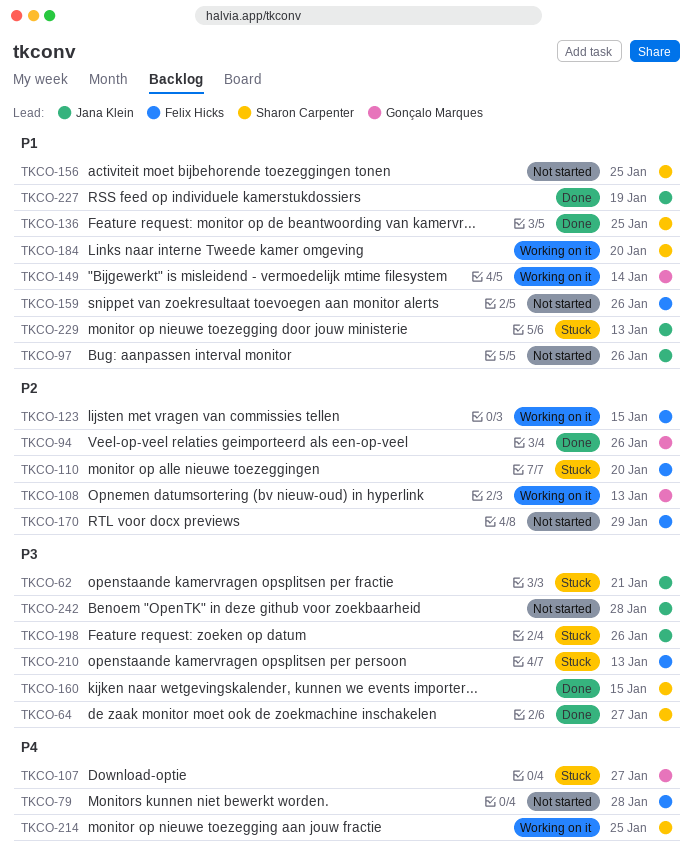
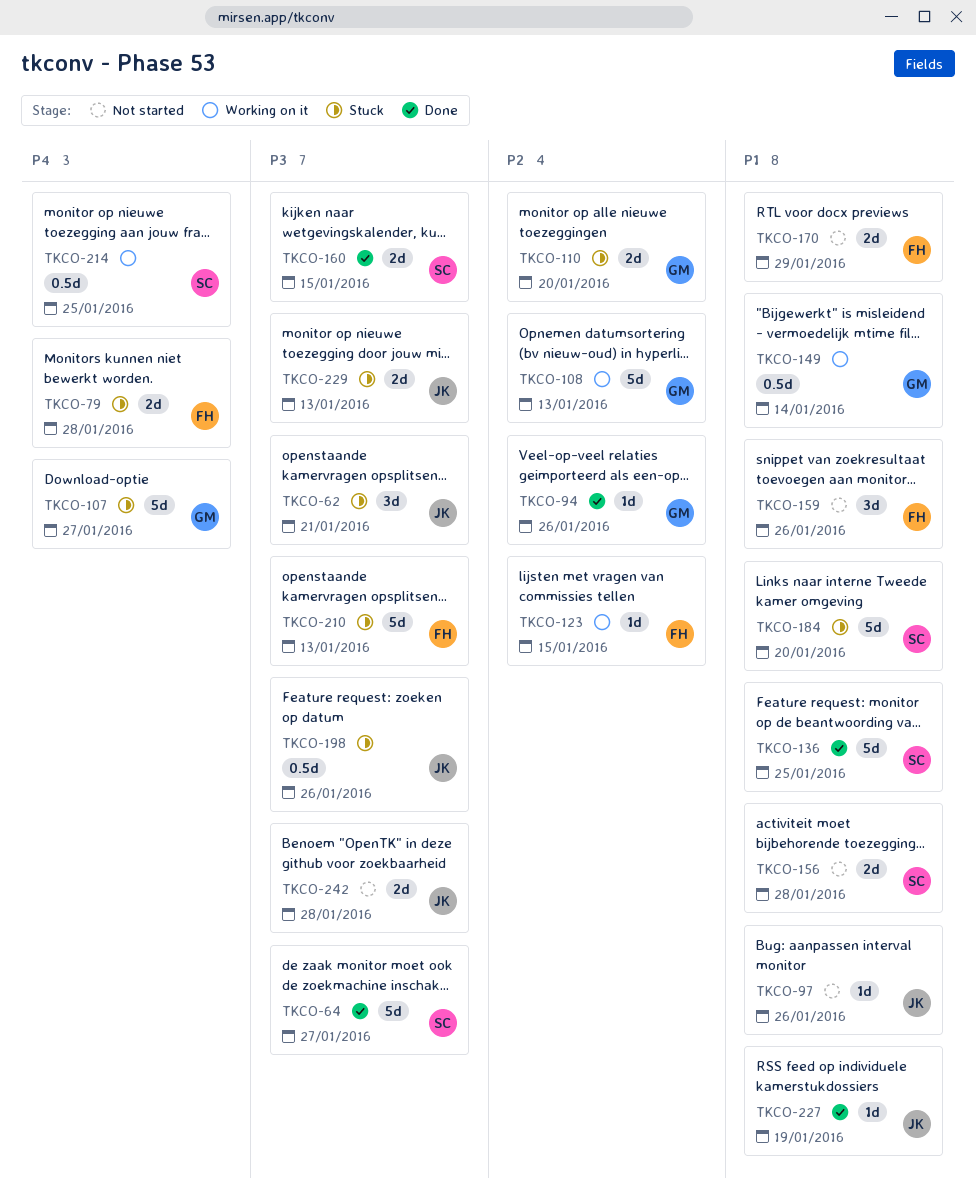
TKCO-79, status: Not started -> Stuck
TKCO-110, owner: Felix Hicks -> Gonçalo Marques
TKCO-156, due: Jan 25 -> Jan 28
TKCO-170, priority: P2 -> P1
TKCO-184, status: Working on it -> Stuck
TKCO-229, priority: P1 -> P3

